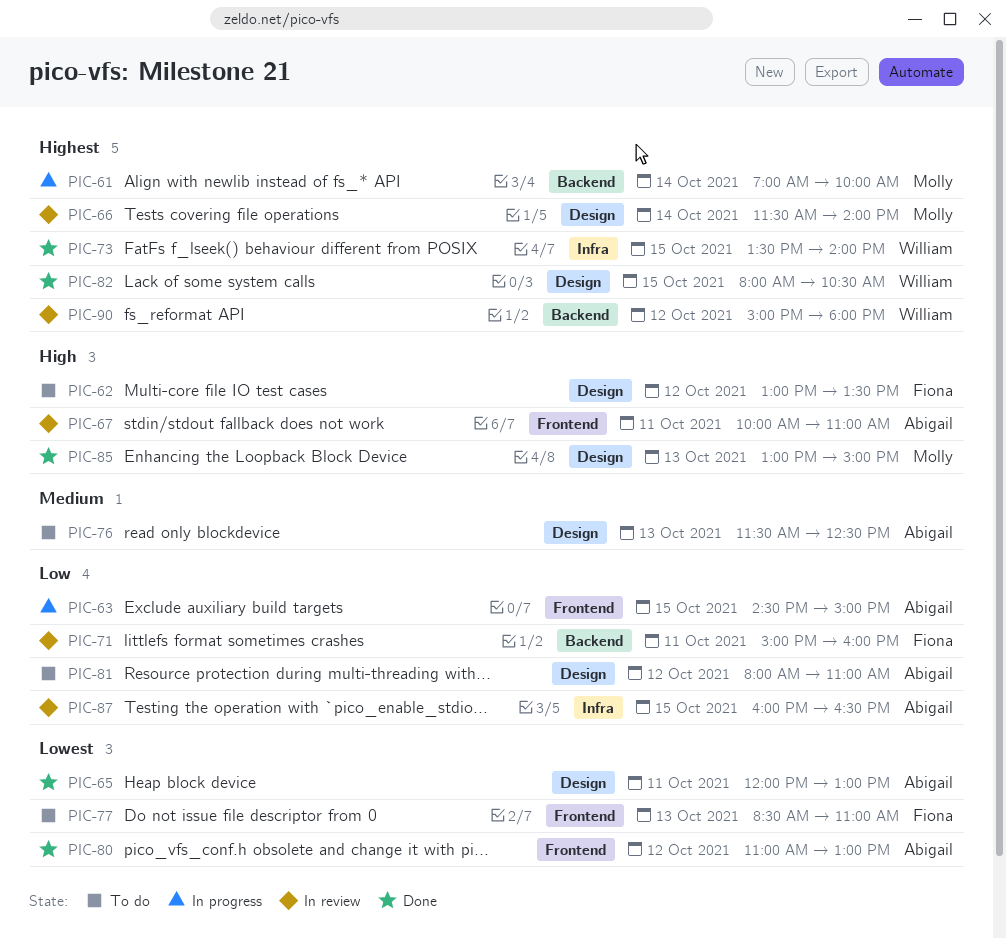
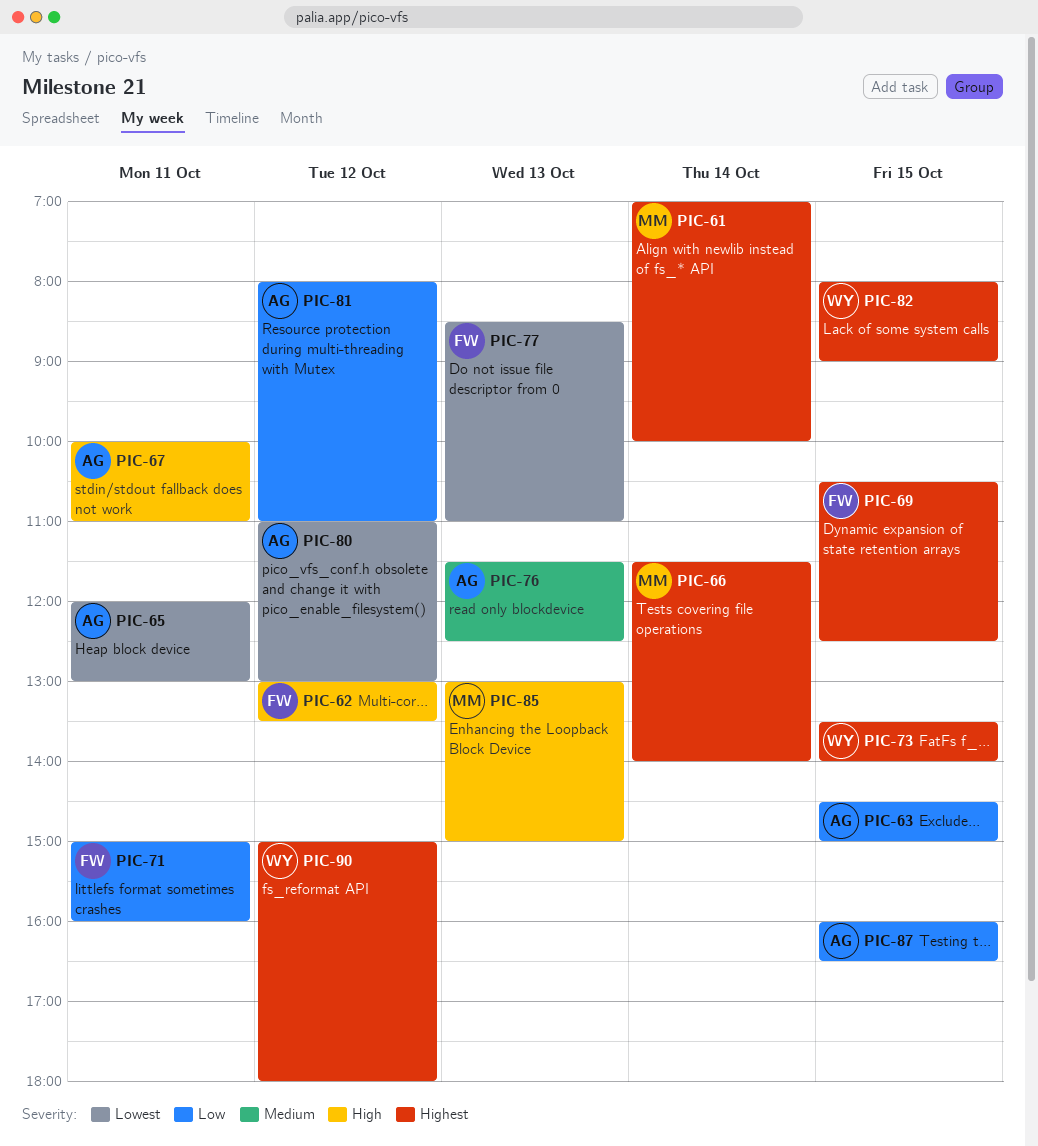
PIC-69: none -> present
PIC-82, ends: 10:30 -> 09:00

